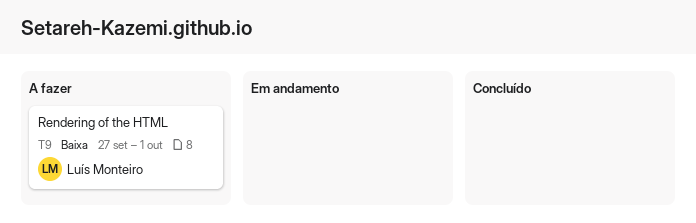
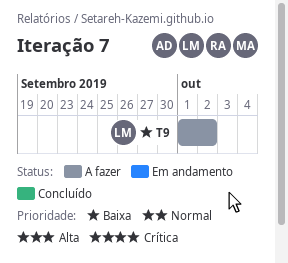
T9, start: Sep 27 -> Oct 1
T9, due: Oct 1 -> Oct 2

